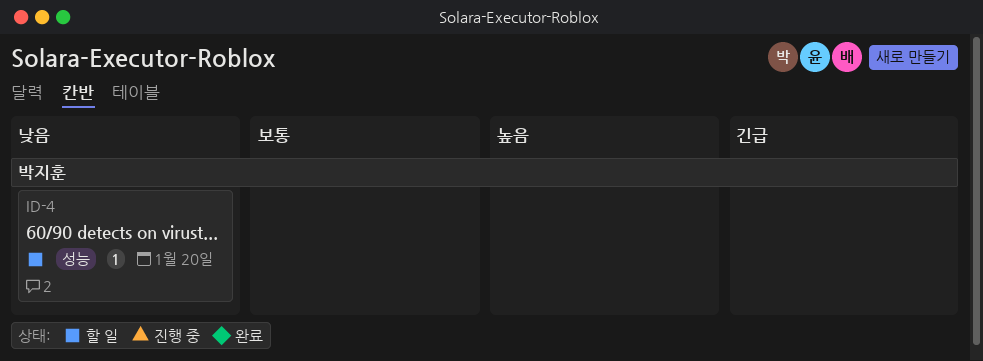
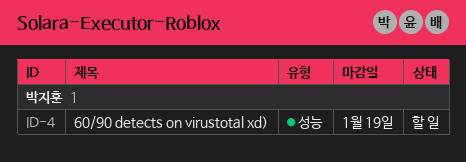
ID-4, due: Jan 20 -> Jan 19

